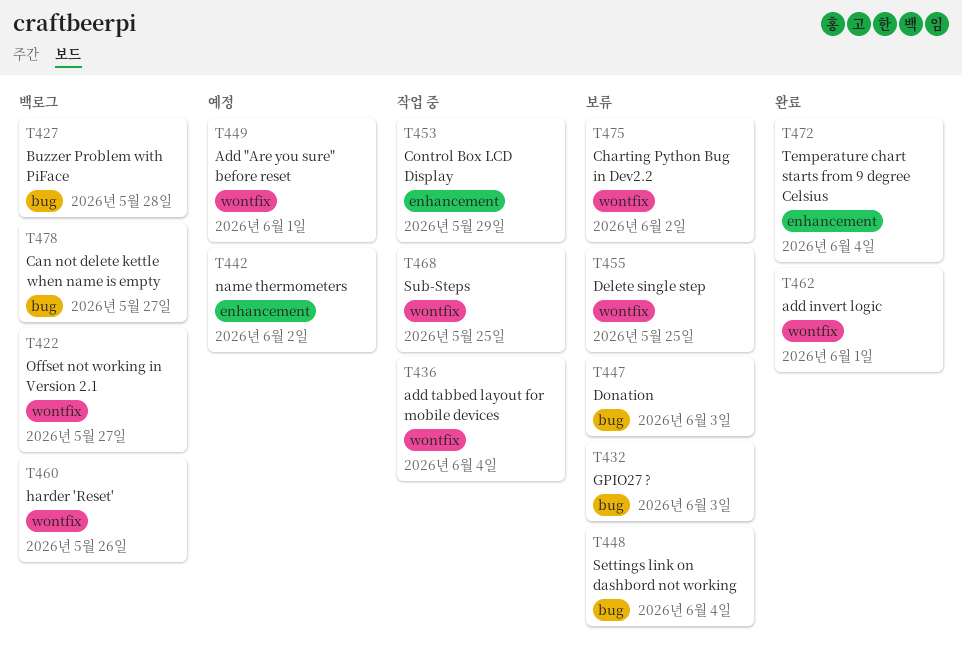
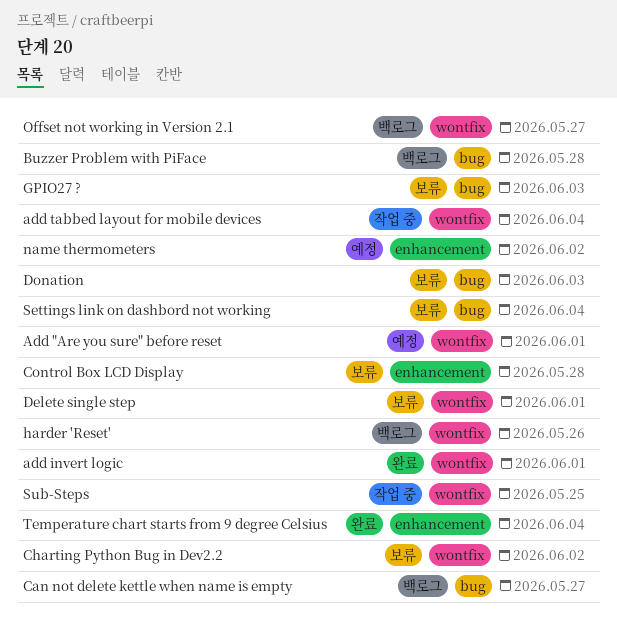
Control Box LCD Display, status: 작업 중 -> 보류
Control Box LCD Display, due: May 29 -> May 28
Delete single step, due: May 25 -> Jun 1

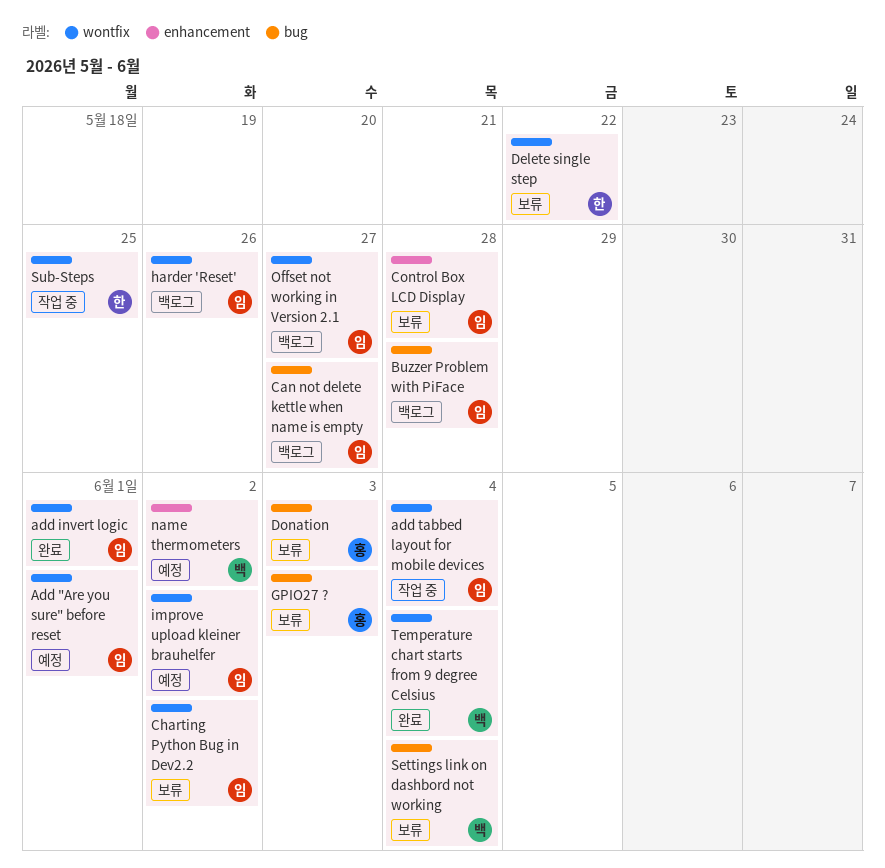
Delete single step, due: Jun 1 -> May 22
improve upload kleiner brauhelfer: none -> present
Temperature chart starts from 9 degree Celsius, label: enhancement -> wontfix

